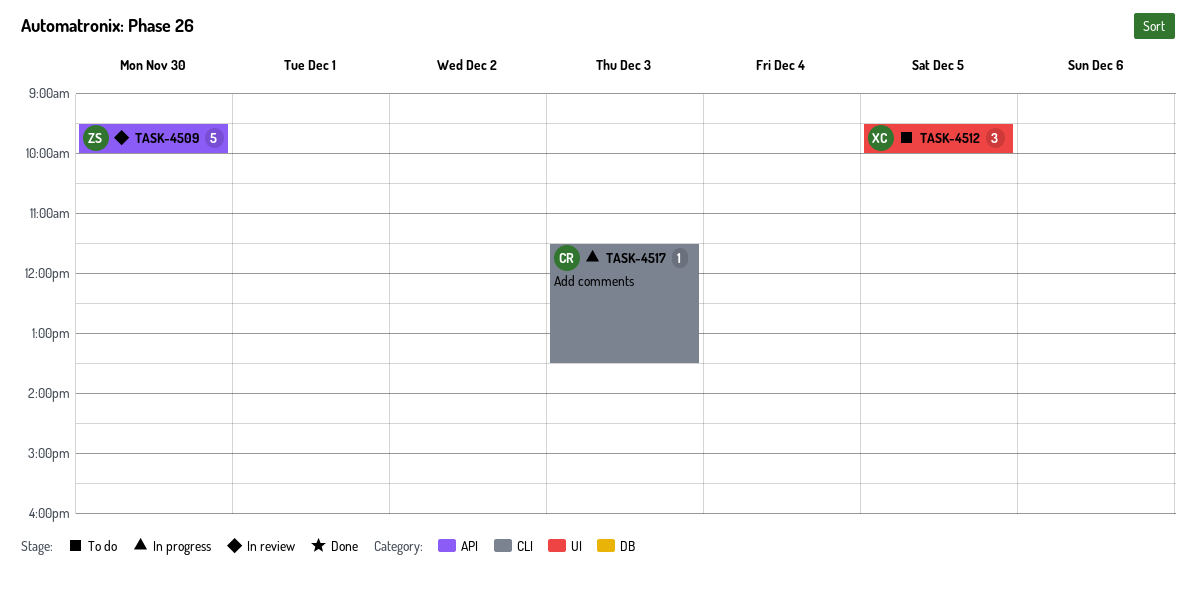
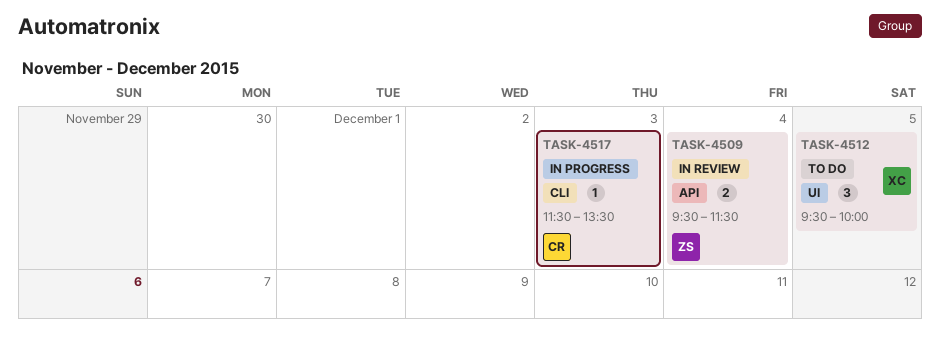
TASK-4509, estimate: 5 -> 2
TASK-4509, day: Nov 30 -> Dec 4
TASK-4509, ends: 10:00 -> 11:30

